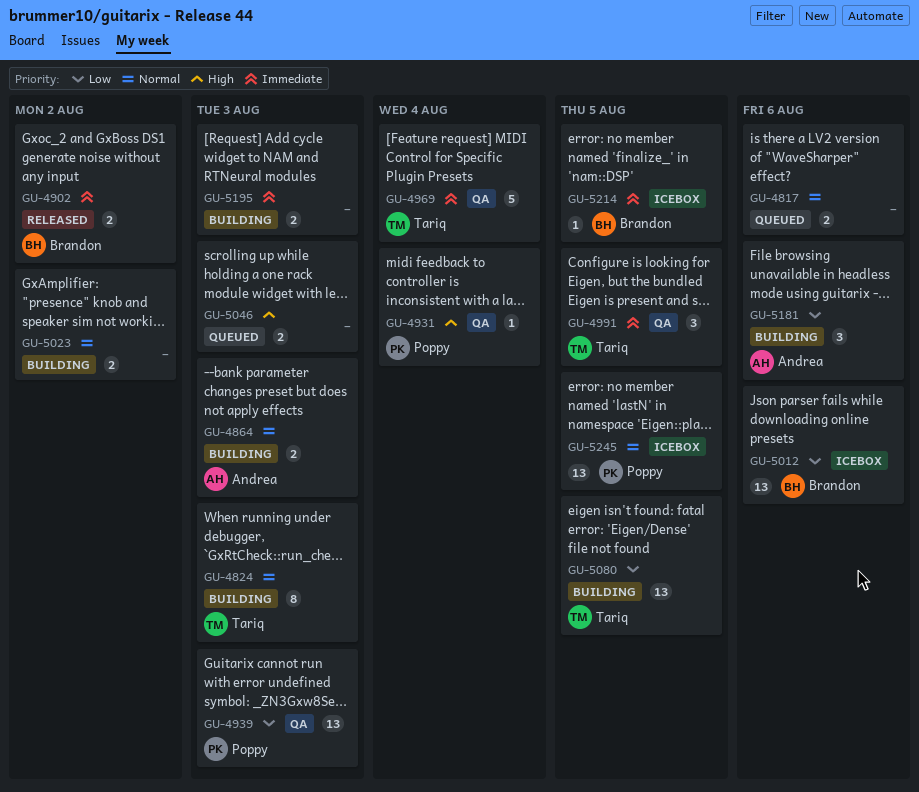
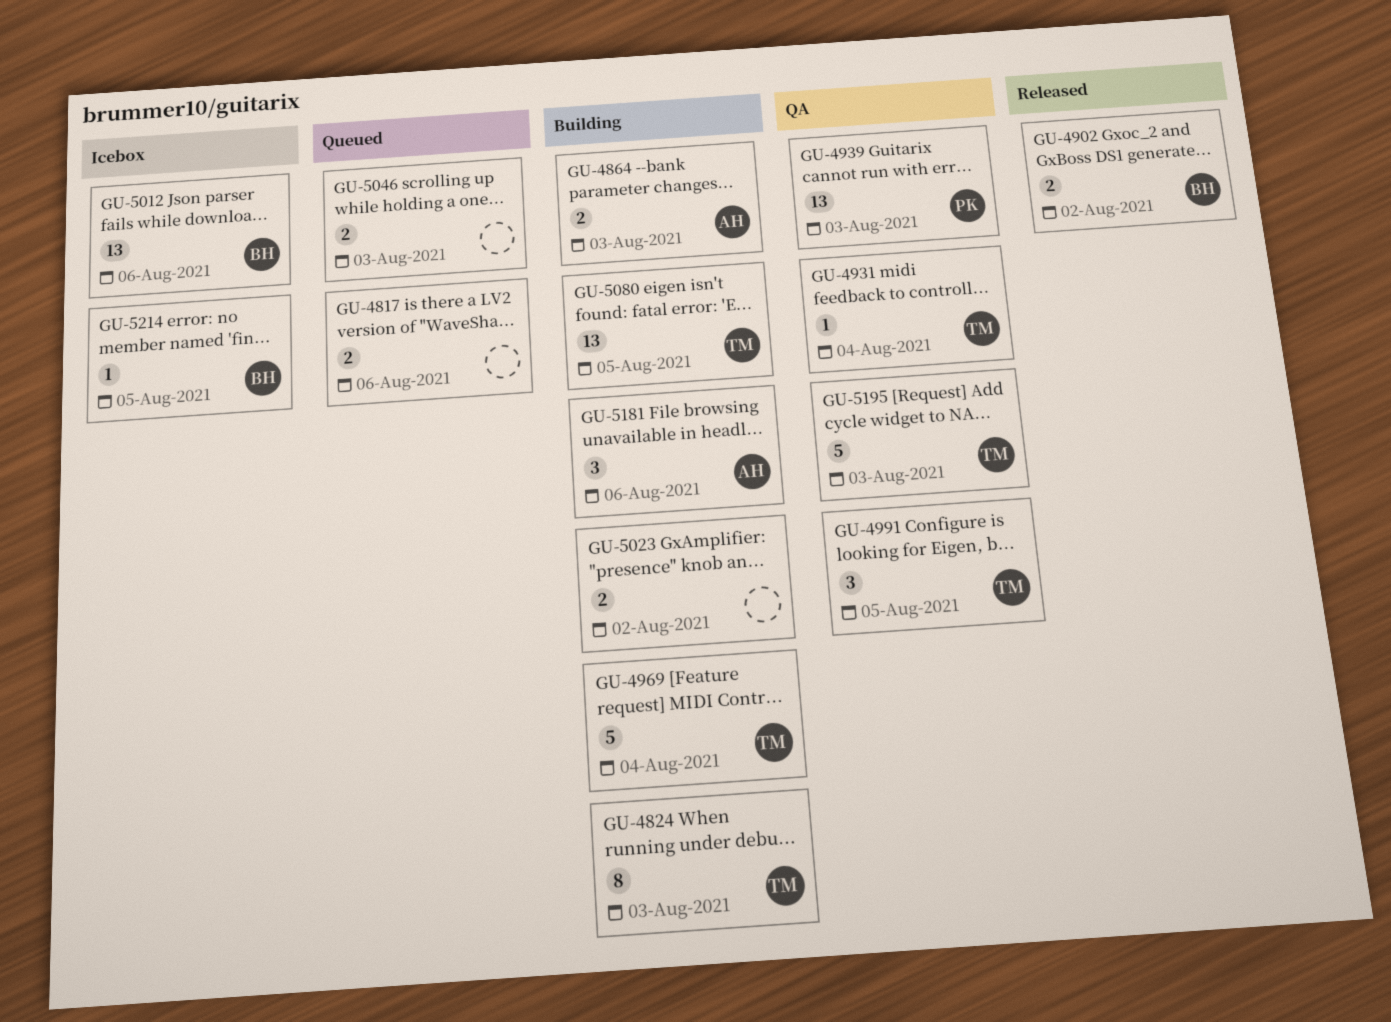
GU-4931, owner: Poppy -> Tariq
GU-4969, status: QA -> Building
GU-5195, status: Building -> QA
GU-5195, owner: none -> Tariq
GU-5195, estimate: 2 -> 5
GU-5245: present -> none

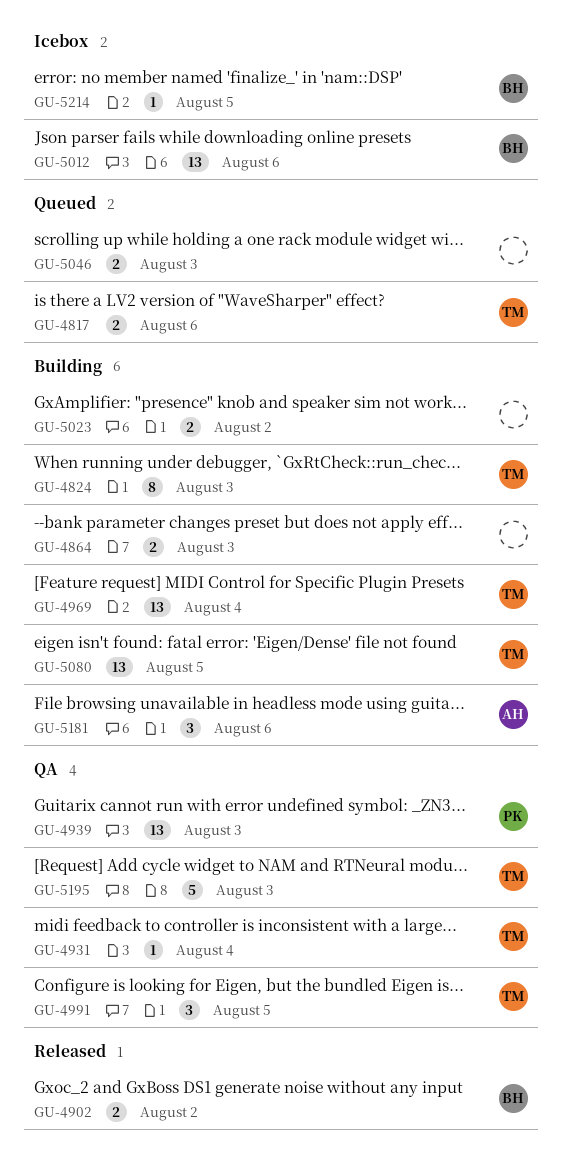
GU-4817, owner: none -> TM
GU-4864, owner: AH -> none
GU-4969, estimate: 5 -> 13

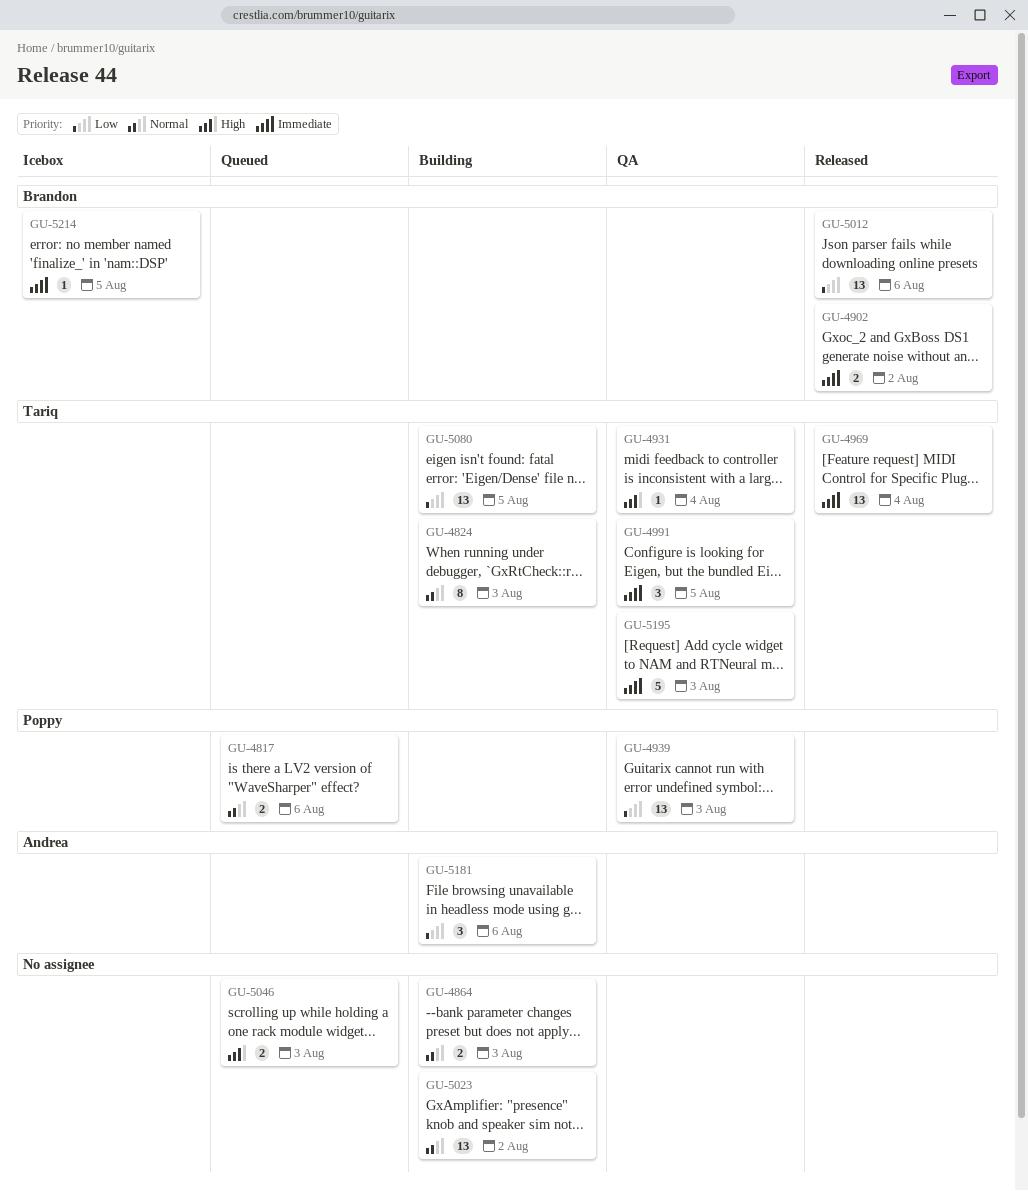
GU-4817, owner: Tariq -> Poppy
GU-4969, status: Building -> Released
GU-5012, status: Icebox -> Released
GU-5023, estimate: 2 -> 13

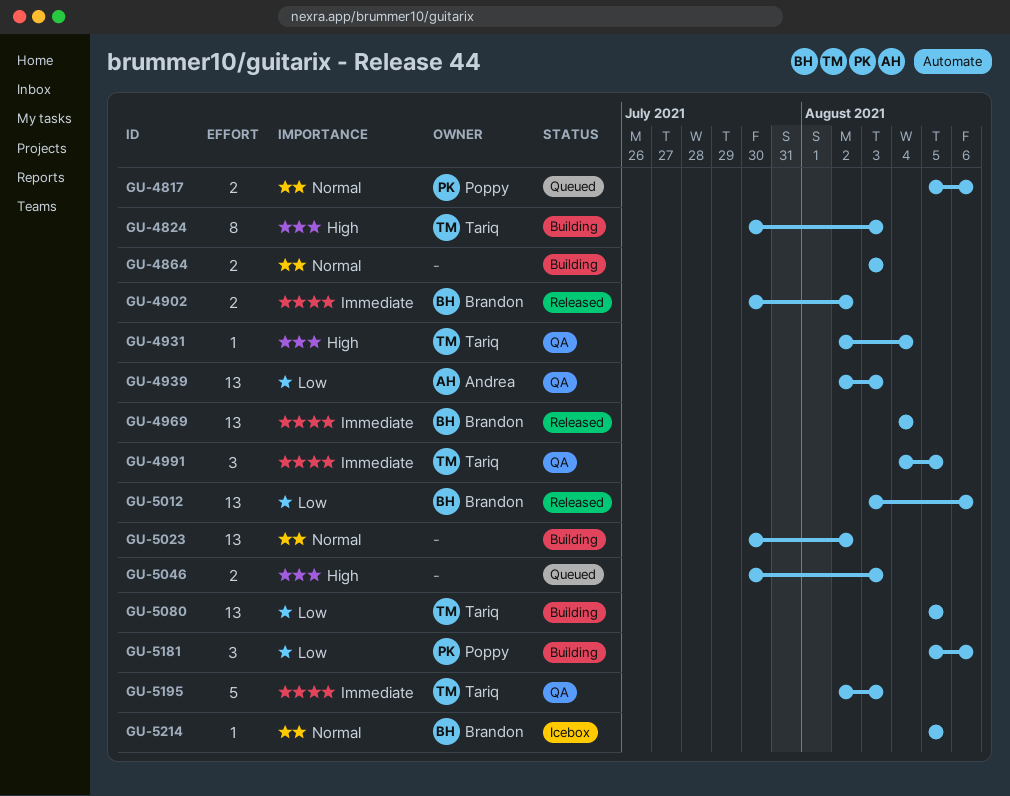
GU-4824, priority: Normal -> High
GU-4939, owner: Poppy -> Andrea
GU-4969, owner: Tariq -> Brandon
GU-5181, owner: Andrea -> Poppy
GU-5214, priority: Immediate -> Normal

